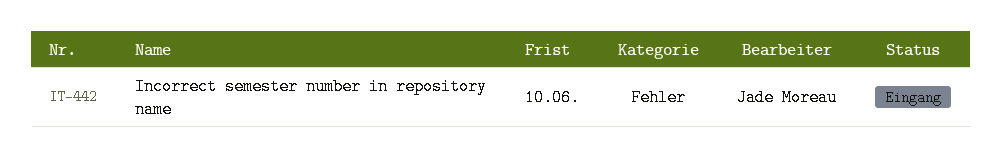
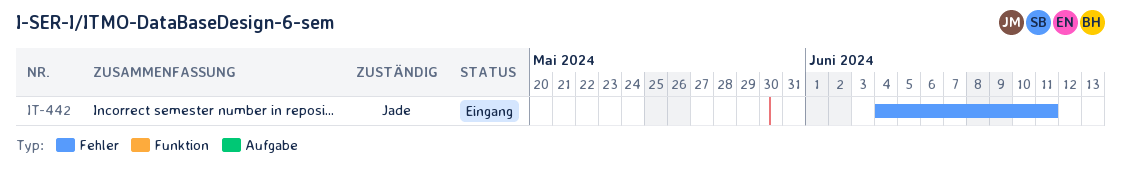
IT-442, due: Jun 10 -> Jun 11

